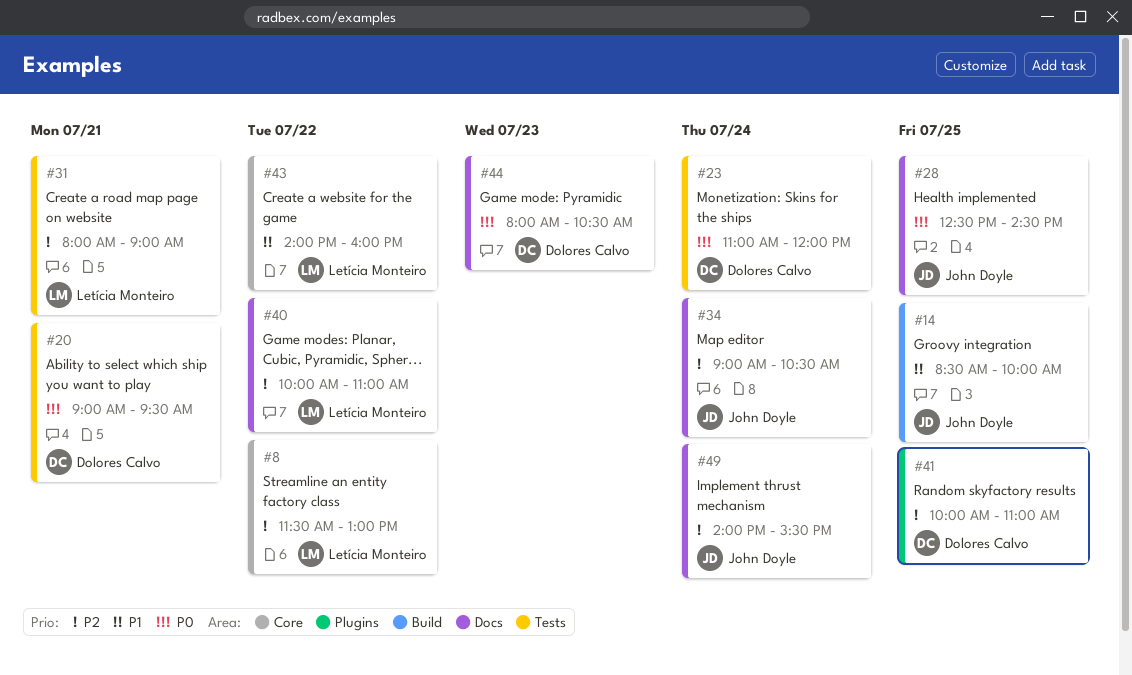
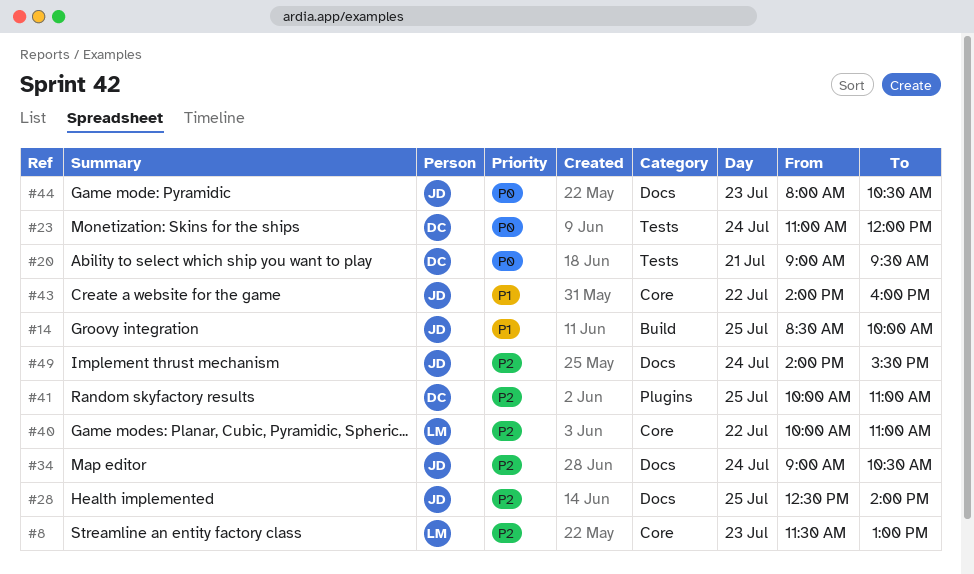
#8, day: Jul 22 -> Jul 23
#28, priority: P0 -> P2
#28, ends: 14:30 -> 14:00
#31: present -> none
#40, label: Docs -> Core
#43, owner: Letícia Monteiro -> John Doyle
#44, owner: Dolores Calvo -> John Doyle

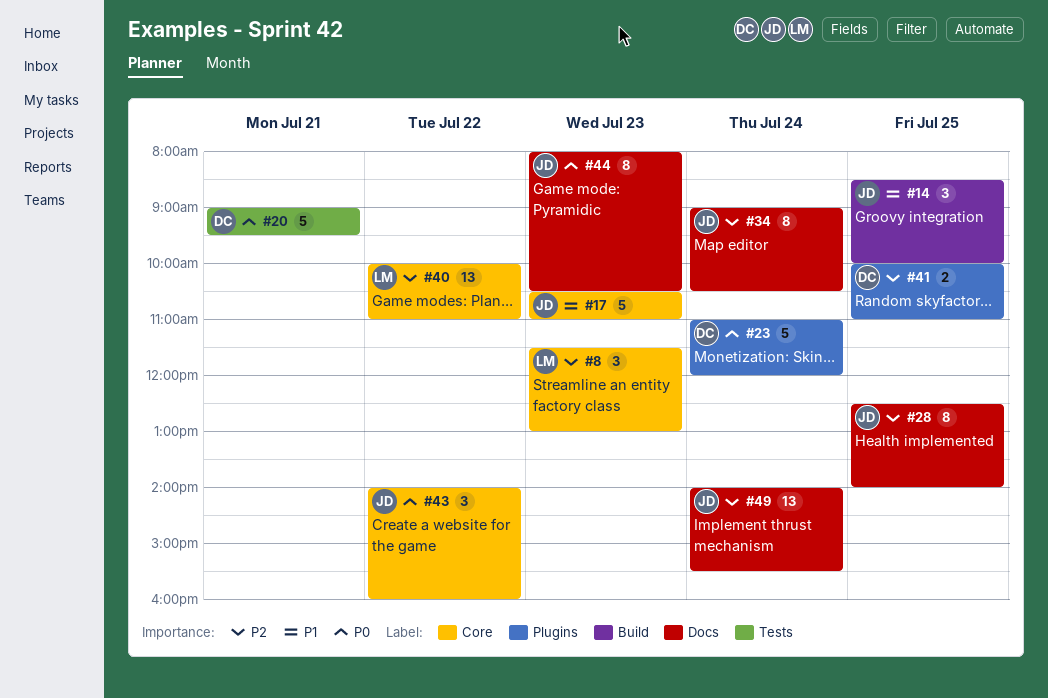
#17: none -> present
#23, label: Tests -> Plugins
#43, priority: P1 -> P0

